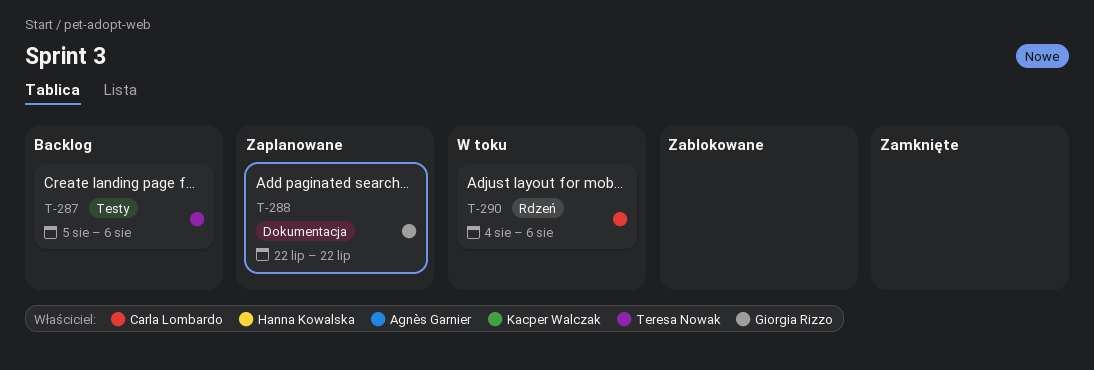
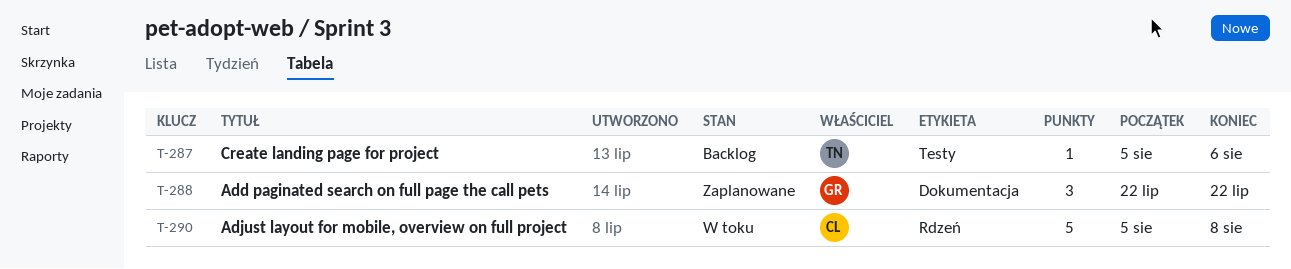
T-290, start: Aug 4 -> Aug 5
T-290, due: Aug 6 -> Aug 8

